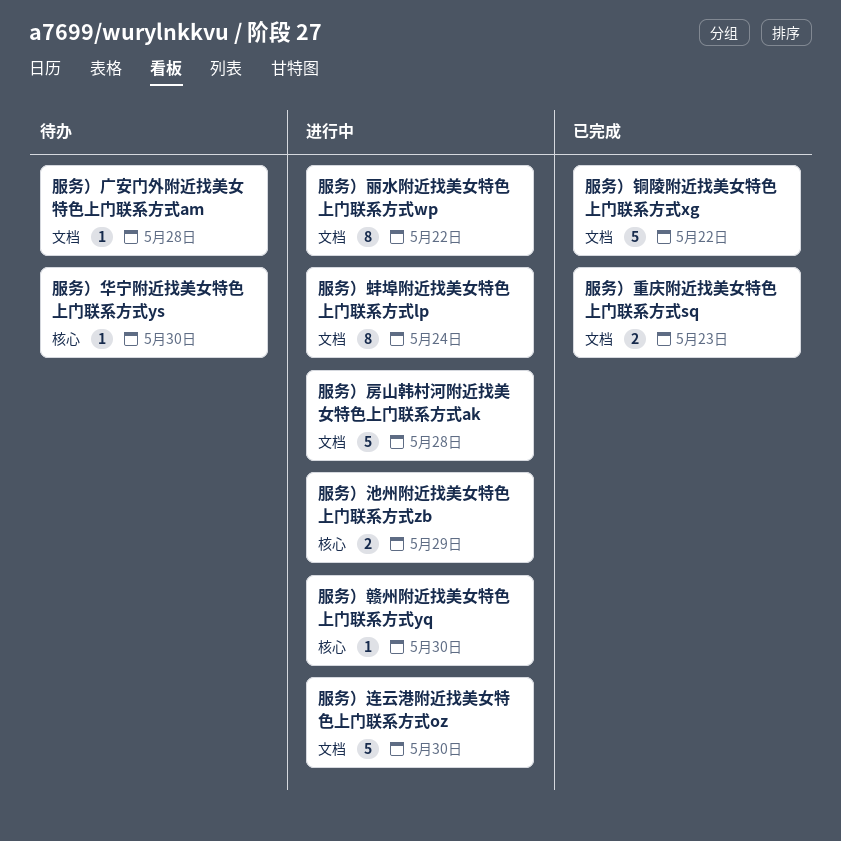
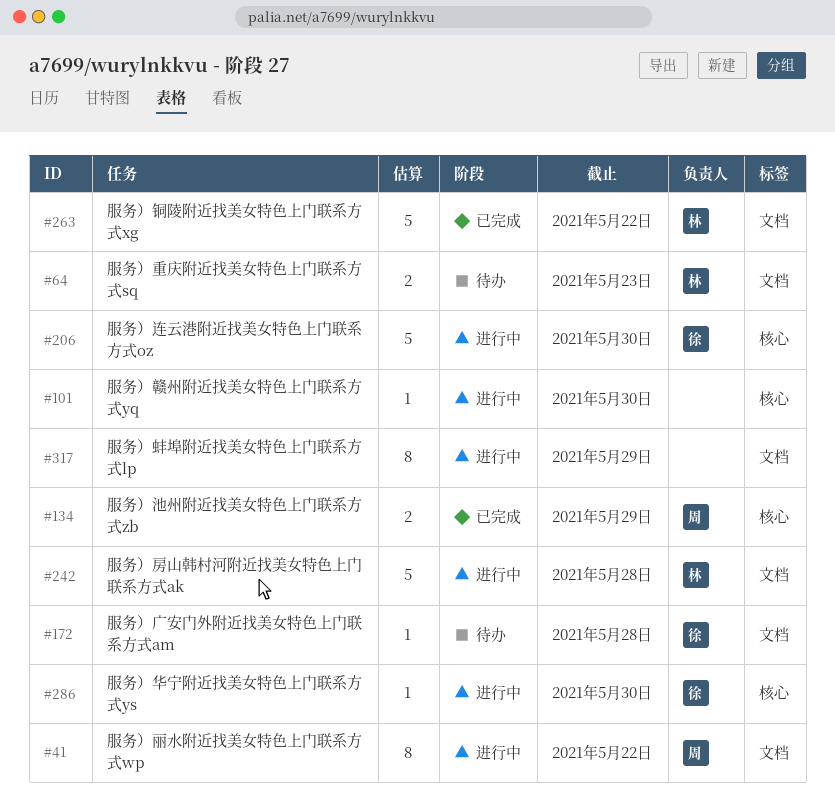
服务）华宁附近找美女特色上门联系方式ys, status: 待办 -> 进行中
服务）池州附近找美女特色上门联系方式zb, status: 进行中 -> 已完成
服务）蚌埠附近找美女特色上门联系方式lp, due: May 24 -> May 29
服务）连云港附近找美女特色上门联系方式oz, label: 文档 -> 核心
服务）重庆附近找美女特色上门联系方式sq, status: 已完成 -> 待办

